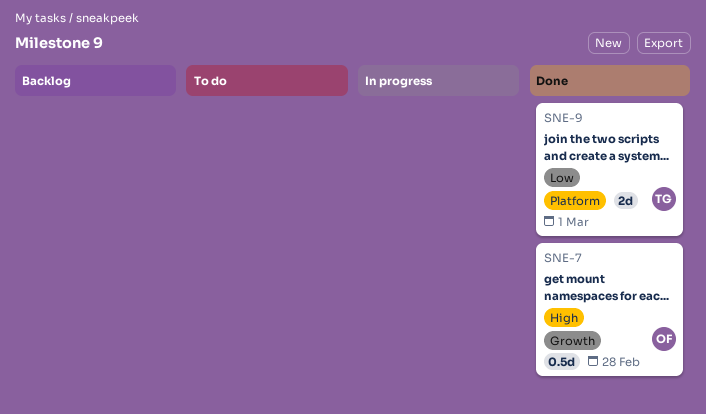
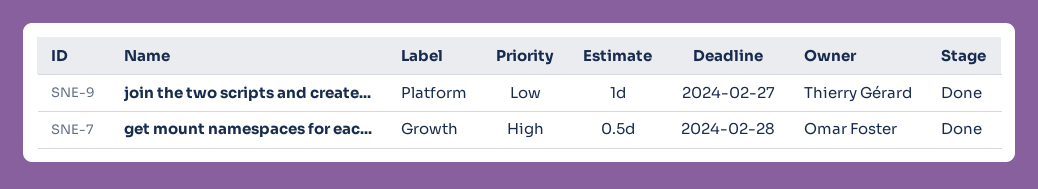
SNE-9, estimate: 2d -> 1d
SNE-9, due: Mar 1 -> Feb 27

